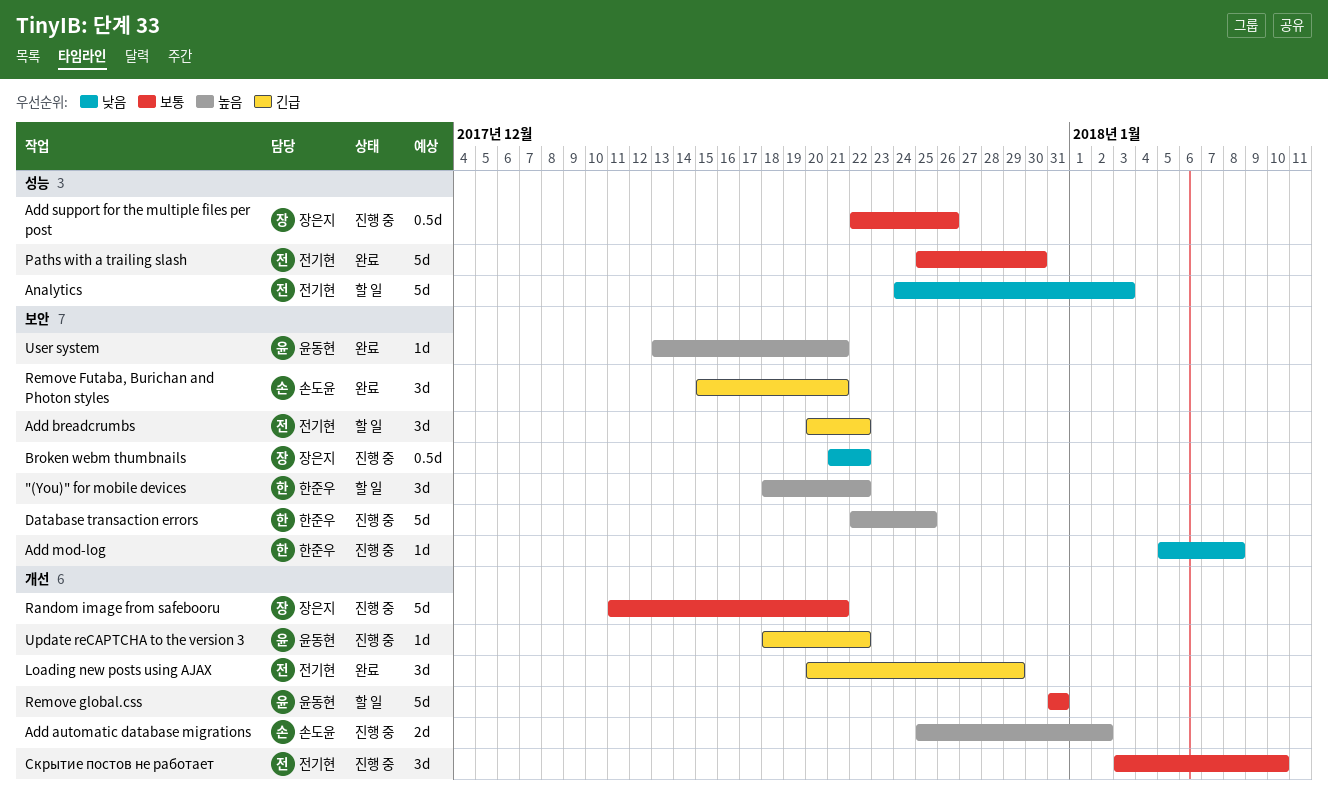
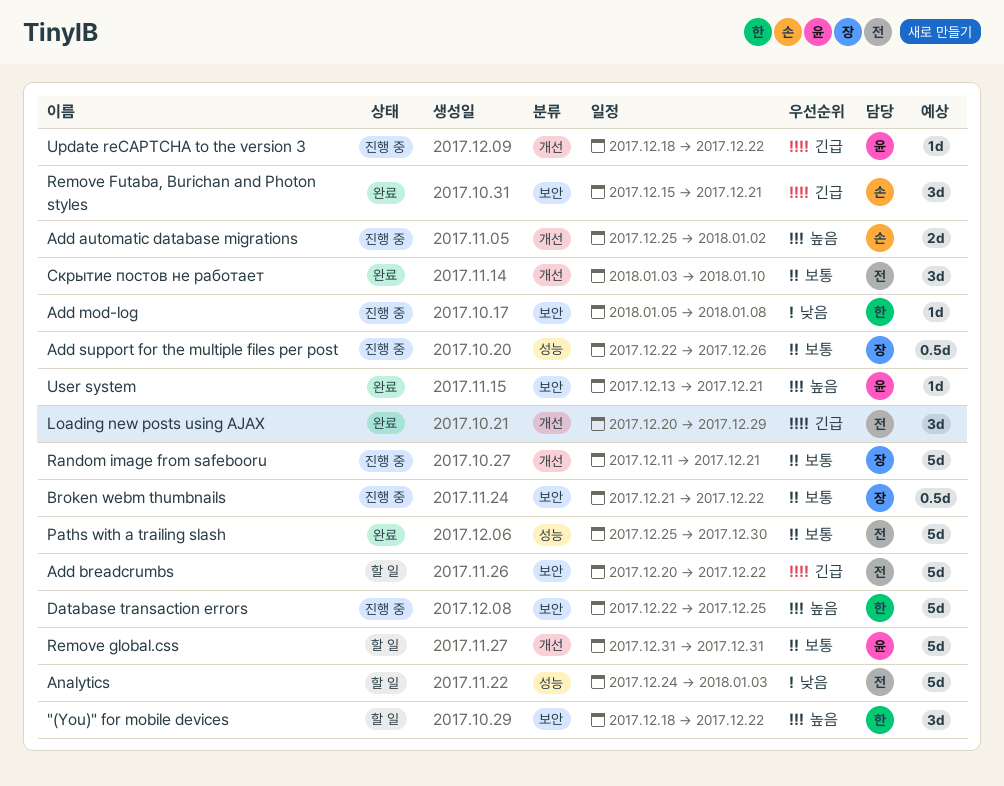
Add breadcrumbs, estimate: 3d -> 5d
Broken webm thumbnails, priority: 낮음 -> 보통
Скрытие постов не работает, status: 진행 중 -> 완료

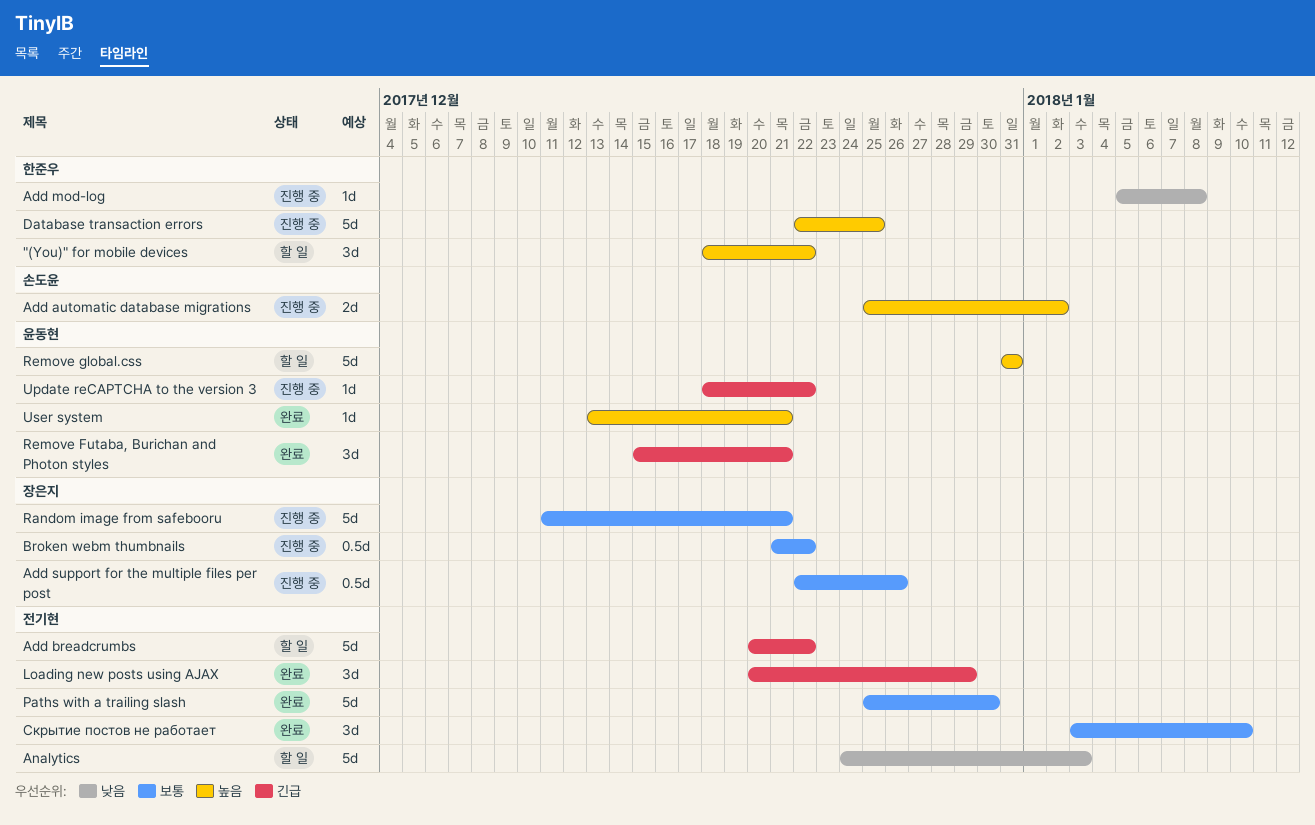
Remove Futaba, Burichan and Photon styles, owner: 손도윤 -> 윤동현
Remove global.css, priority: 보통 -> 높음

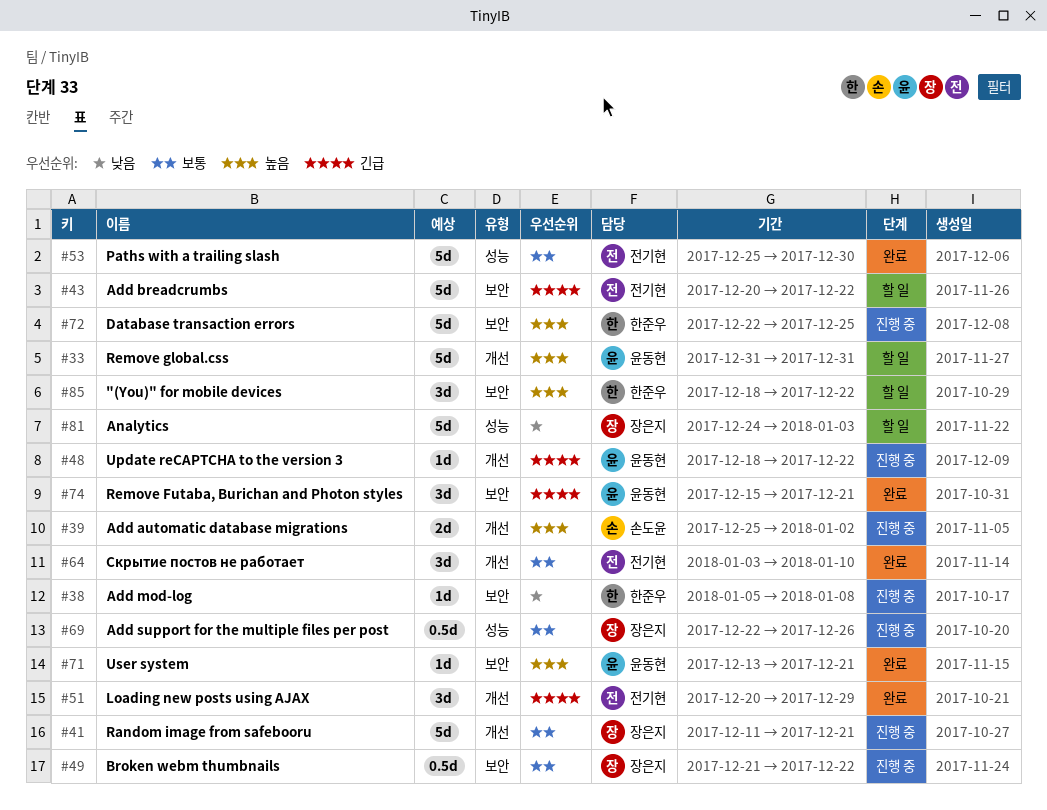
Analytics, owner: 전기현 -> 장은지

